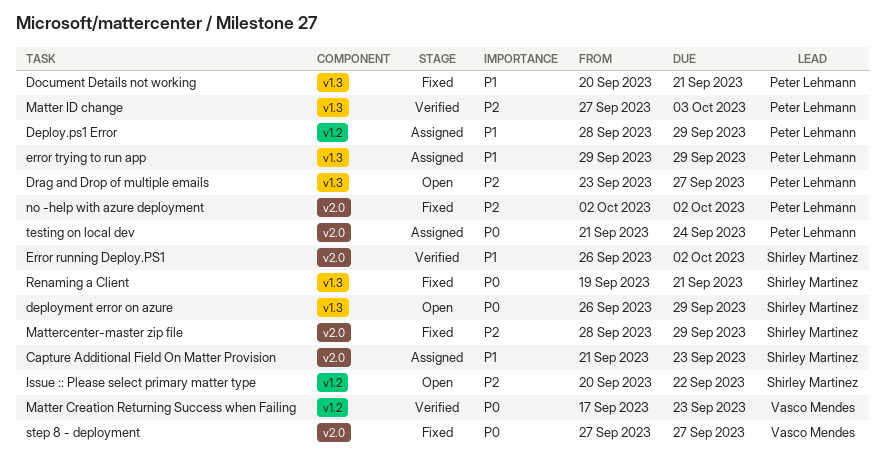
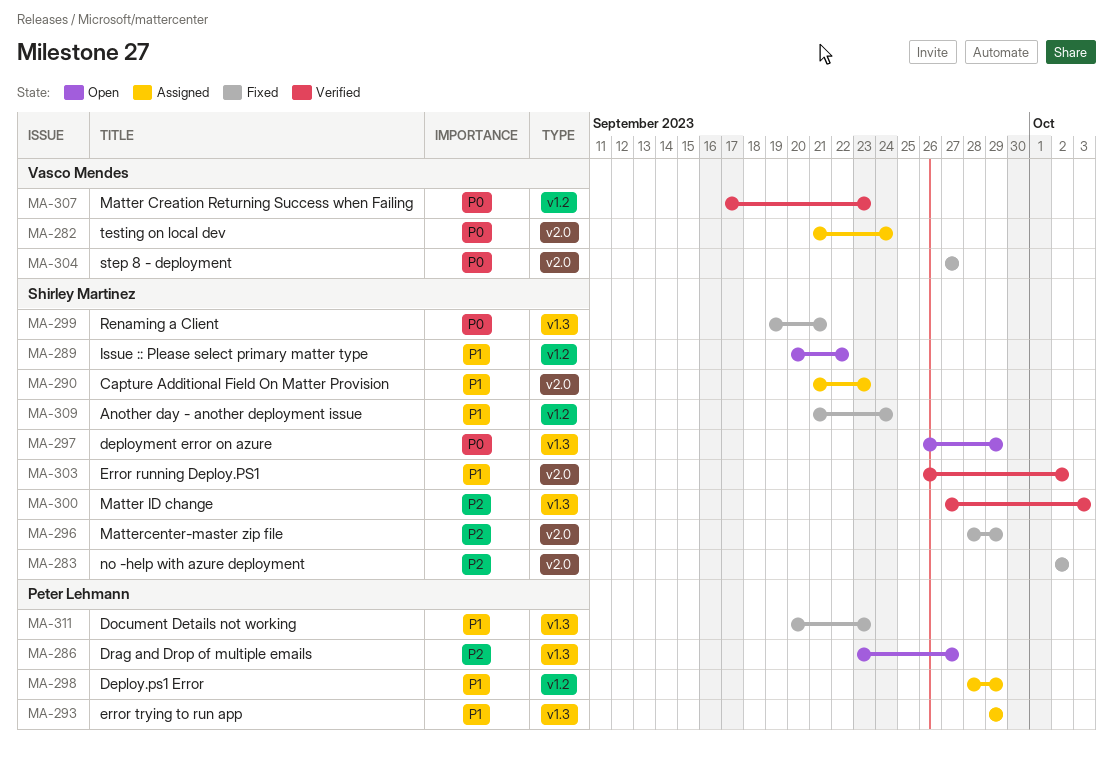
Another day - another deployment issue: none -> present
Document Details not working, due: Sep 21 -> Sep 23
Issue :: Please select primary matter type, priority: P2 -> P1
Matter ID change, owner: Peter Lehmann -> Shirley Martinez
no -help with azure deployment, owner: Peter Lehmann -> Shirley Martinez
testing on local dev, owner: Peter Lehmann -> Vasco Mendes

